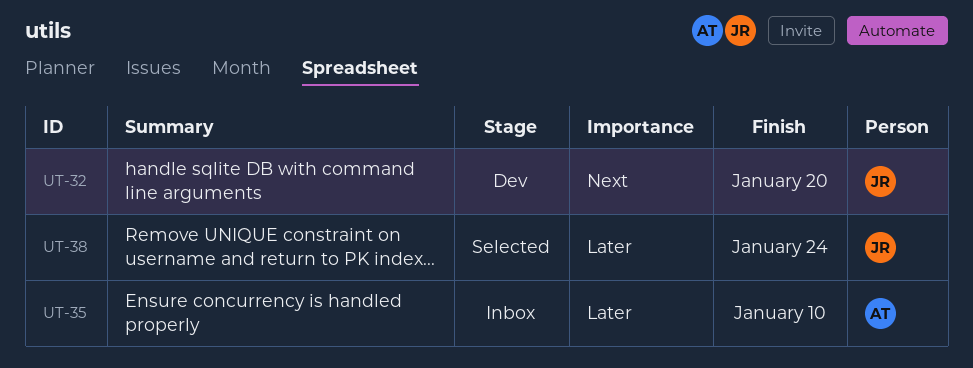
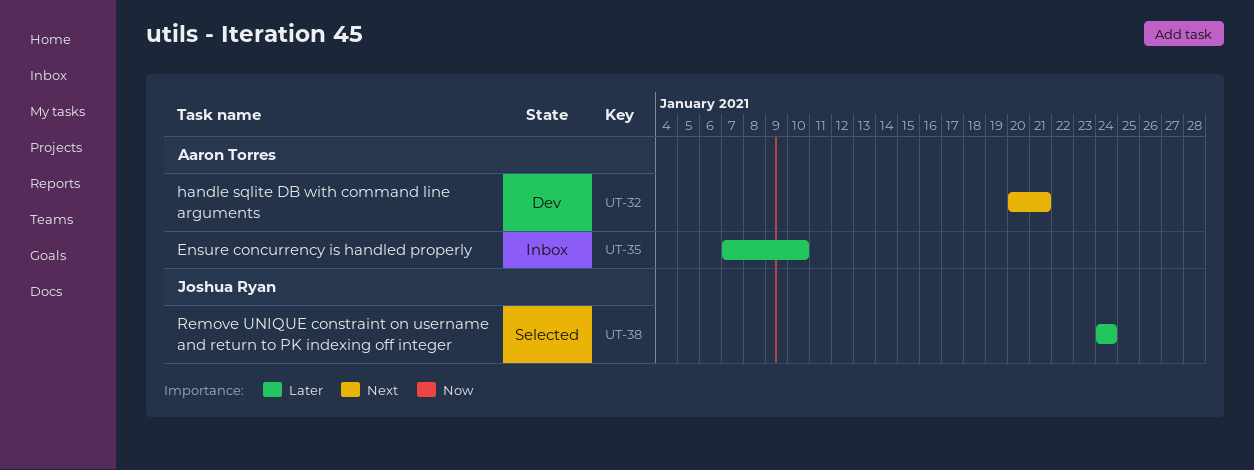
UT-32, owner: Joshua Ryan -> Aaron Torres
UT-32, due: Jan 20 -> Jan 21

